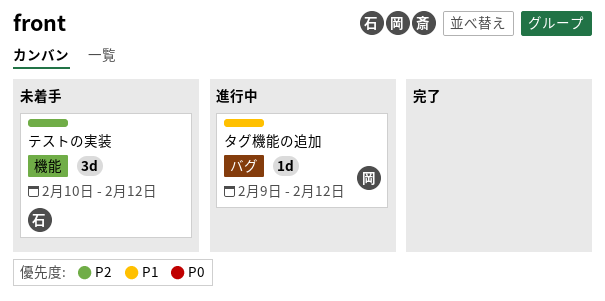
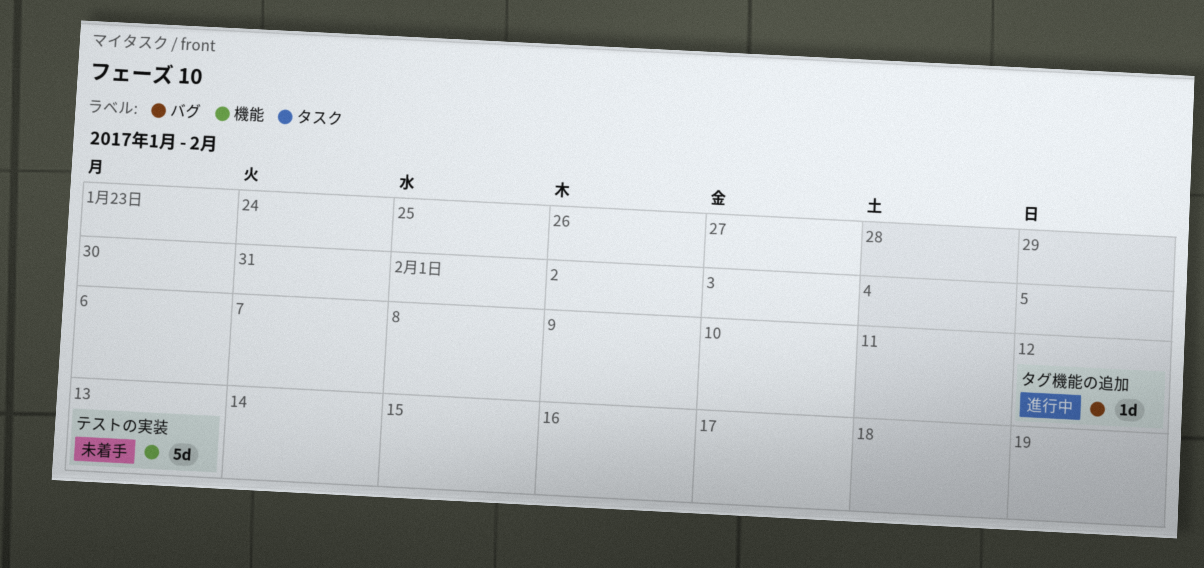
テストの実装, estimate: 3d -> 5d
テストの実装, due: Feb 12 -> Feb 13

